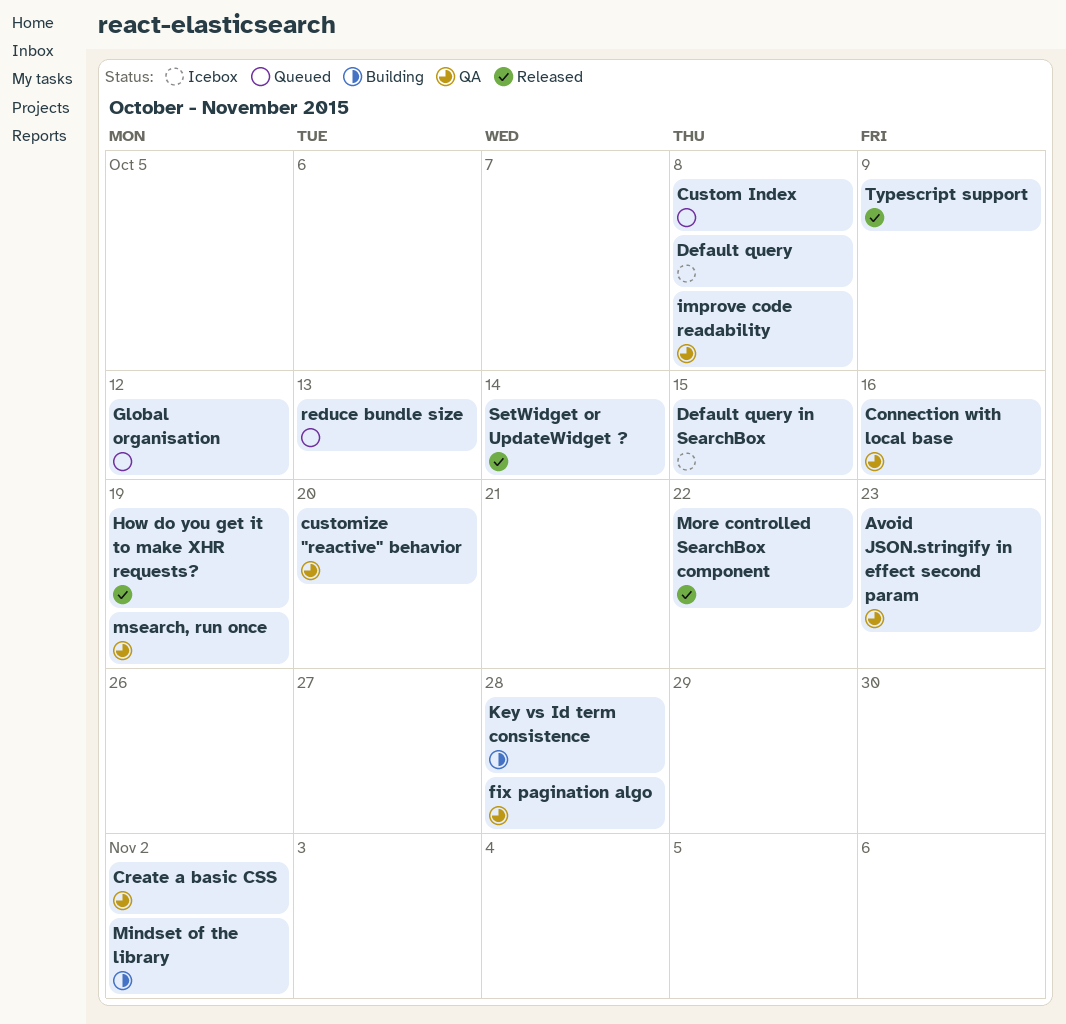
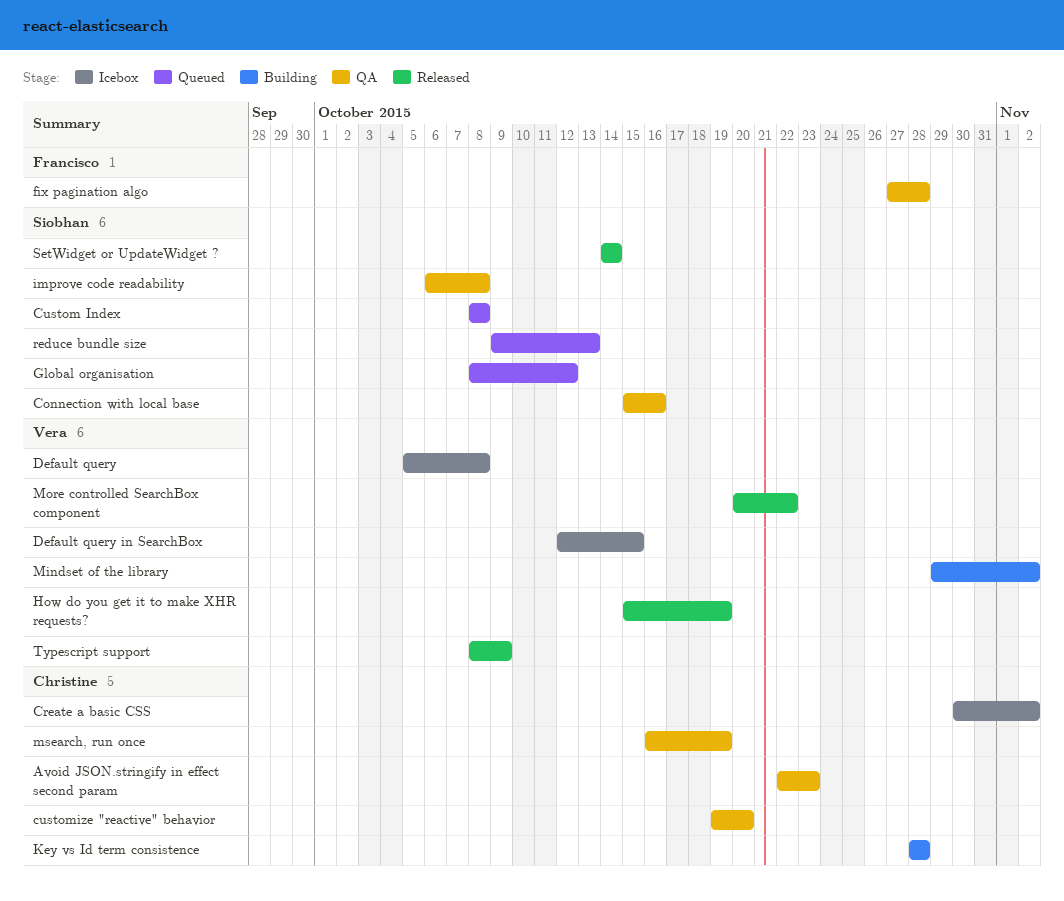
Create a basic CSS, status: QA -> Icebox

